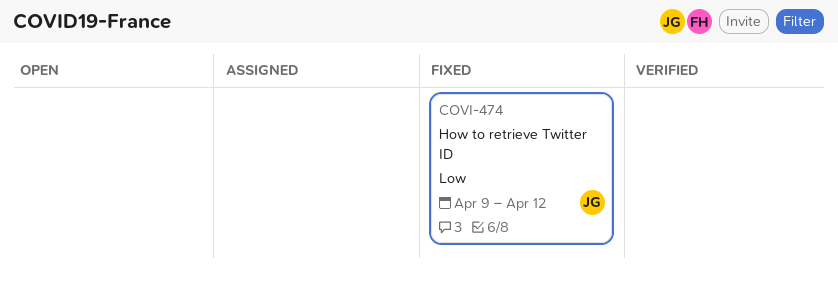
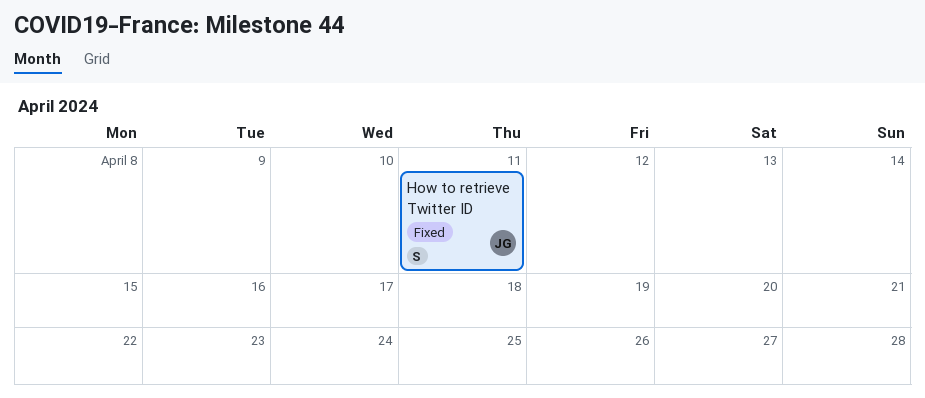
How to retrieve Twitter ID, due: Apr 12 -> Apr 11

